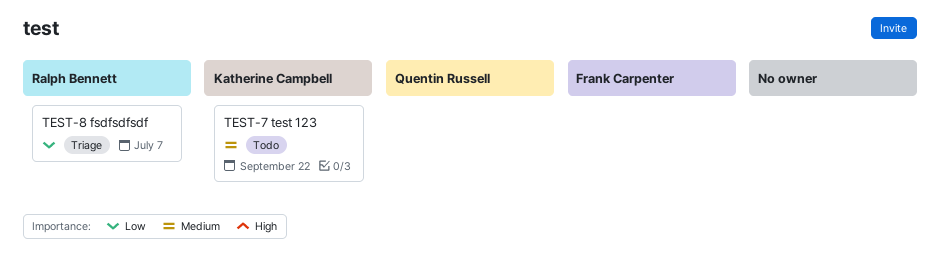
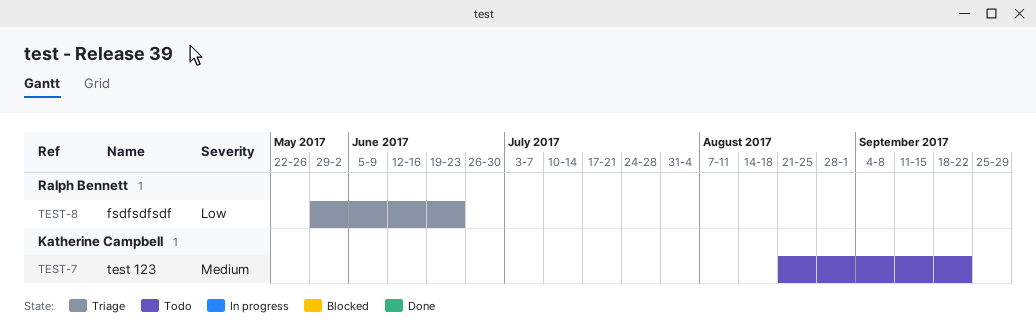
TEST-8, due: Jul 7 -> Jun 23

